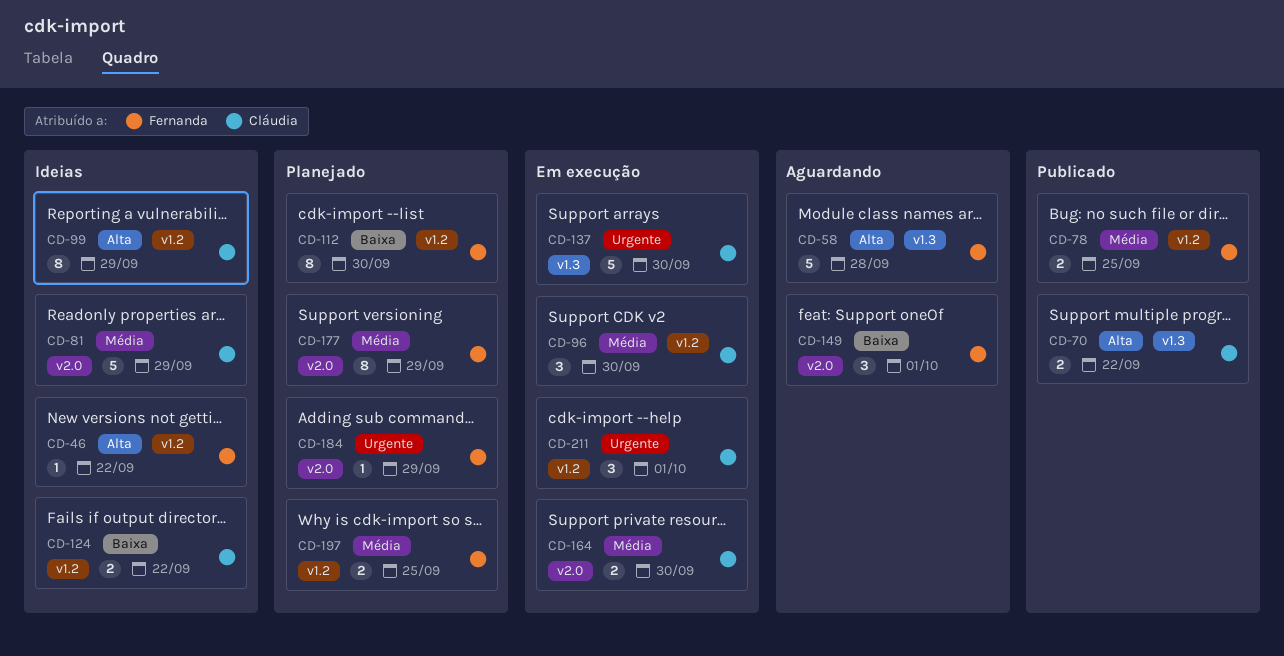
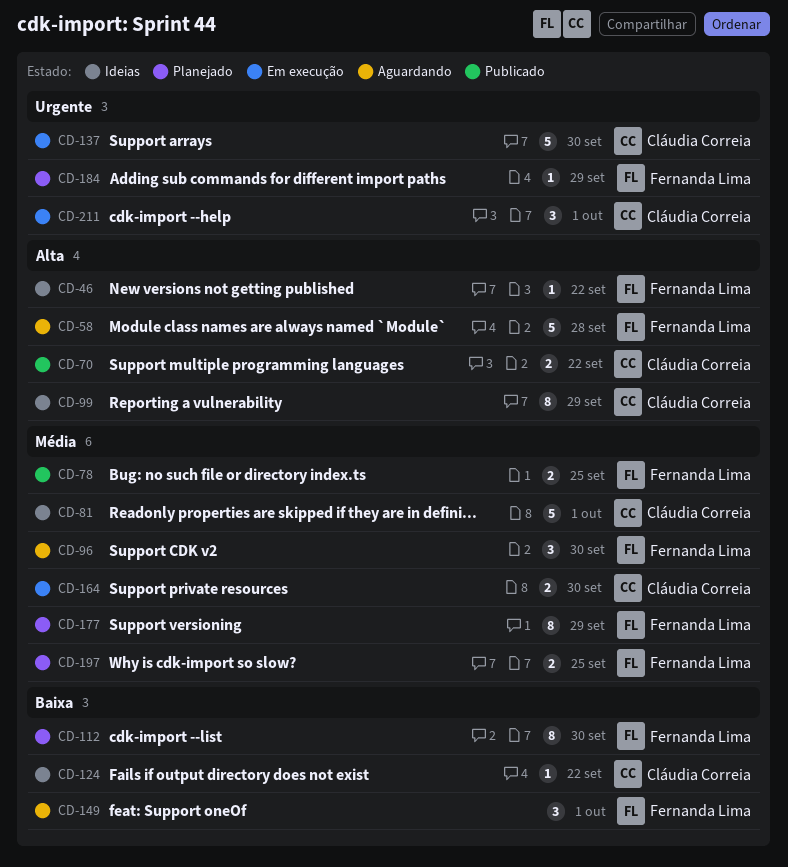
CD-81, due: Sep 29 -> Oct 1
CD-96, status: Em execução -> Aguardando
CD-96, owner: Cláudia Correia -> Fernanda Lima
CD-124, estimate: 2 -> 1

